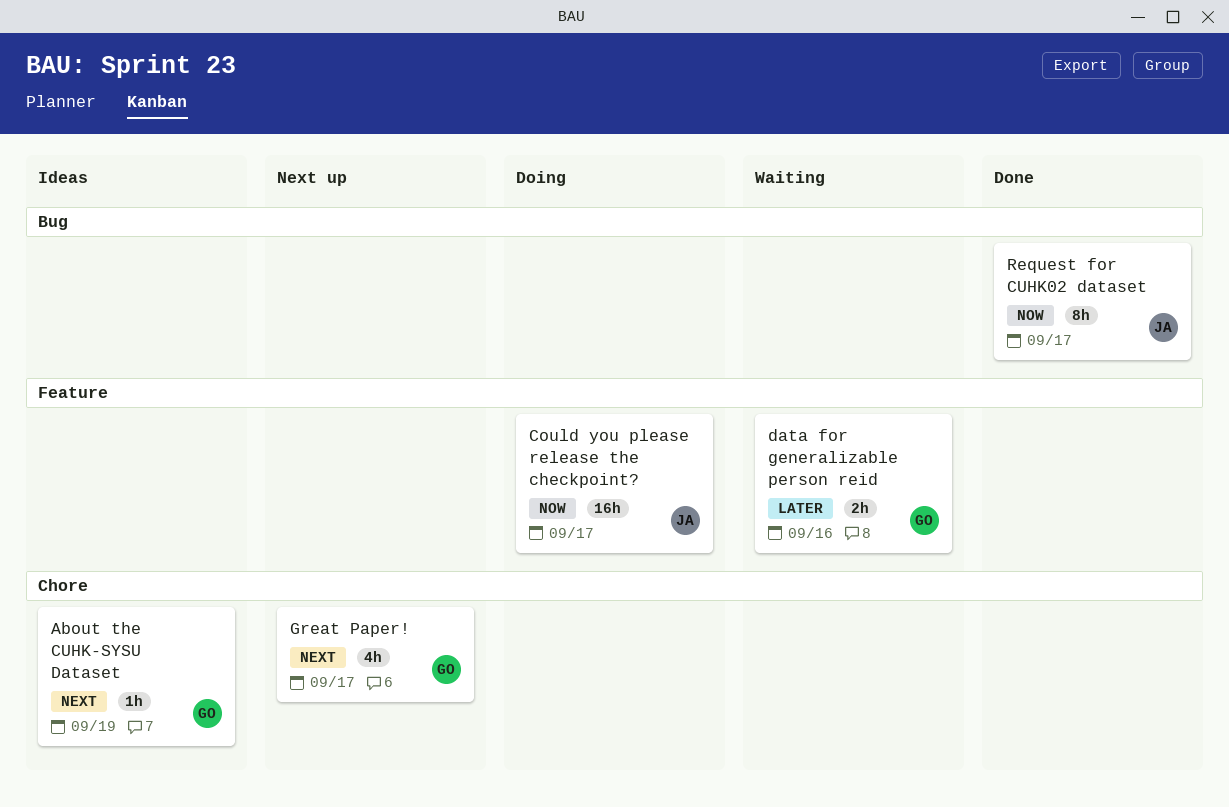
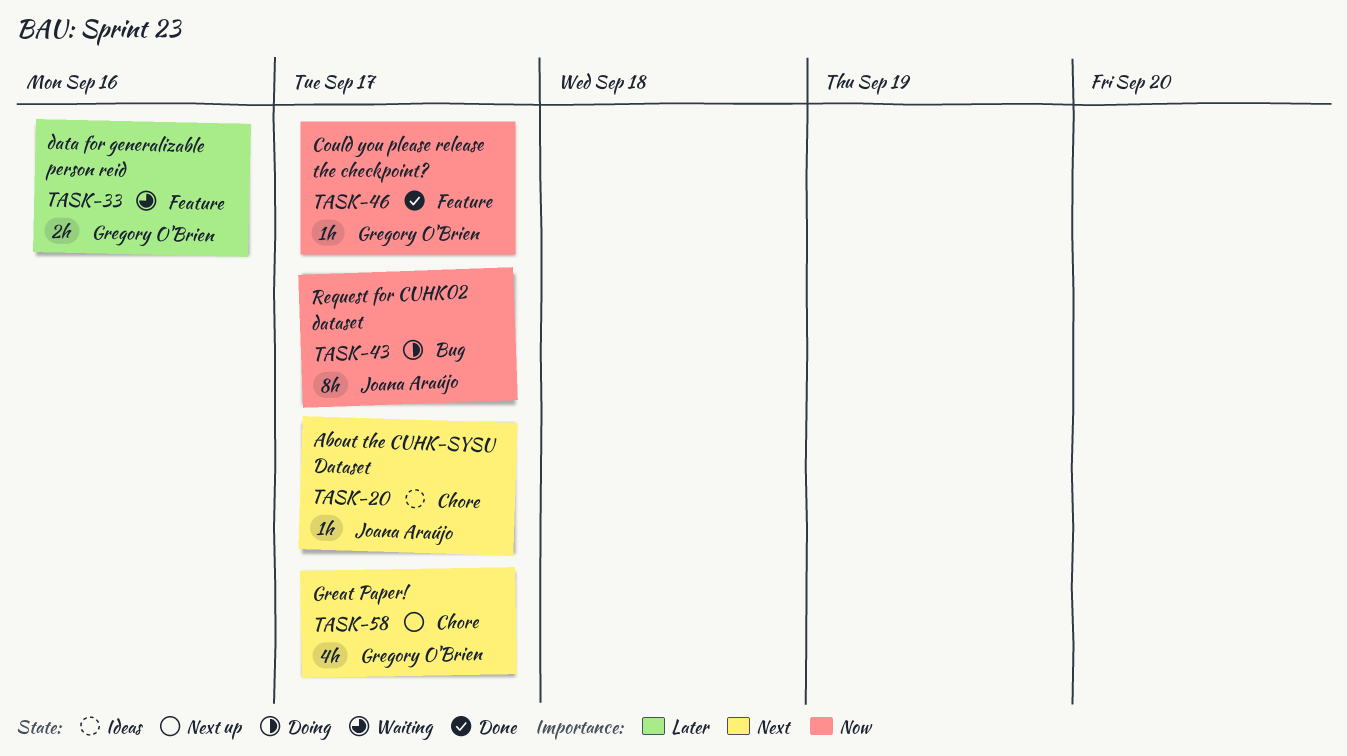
About the CUHK-SYSU Dataset, owner: Gregory O'Brien -> Joana Araújo
About the CUHK-SYSU Dataset, due: Sep 19 -> Sep 17
Could you please release the checkpoint?, status: Doing -> Done
Could you please release the checkpoint?, owner: Joana Araújo -> Gregory O'Brien
Could you please release the checkpoint?, estimate: 16h -> 1h
Request for CUHK02 dataset, status: Done -> Doing

